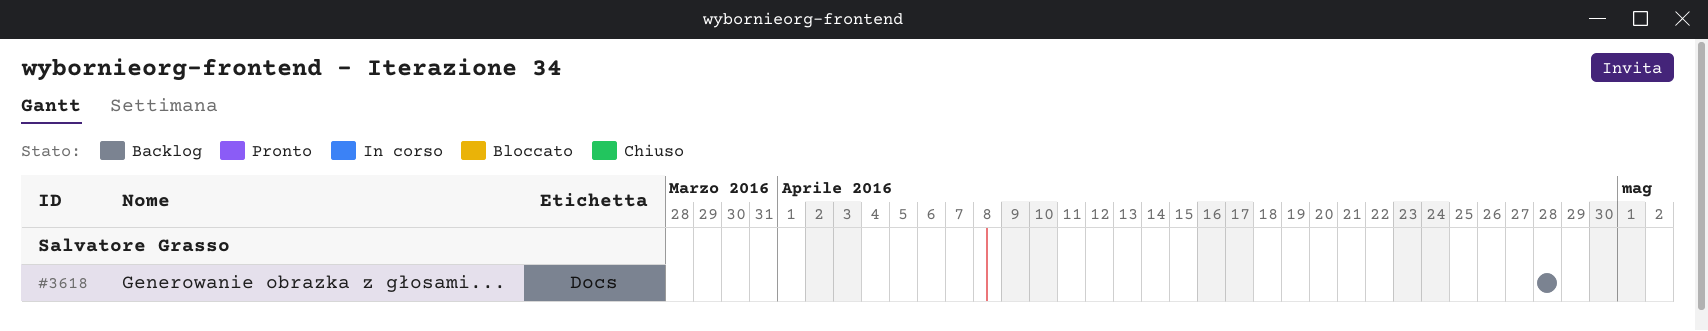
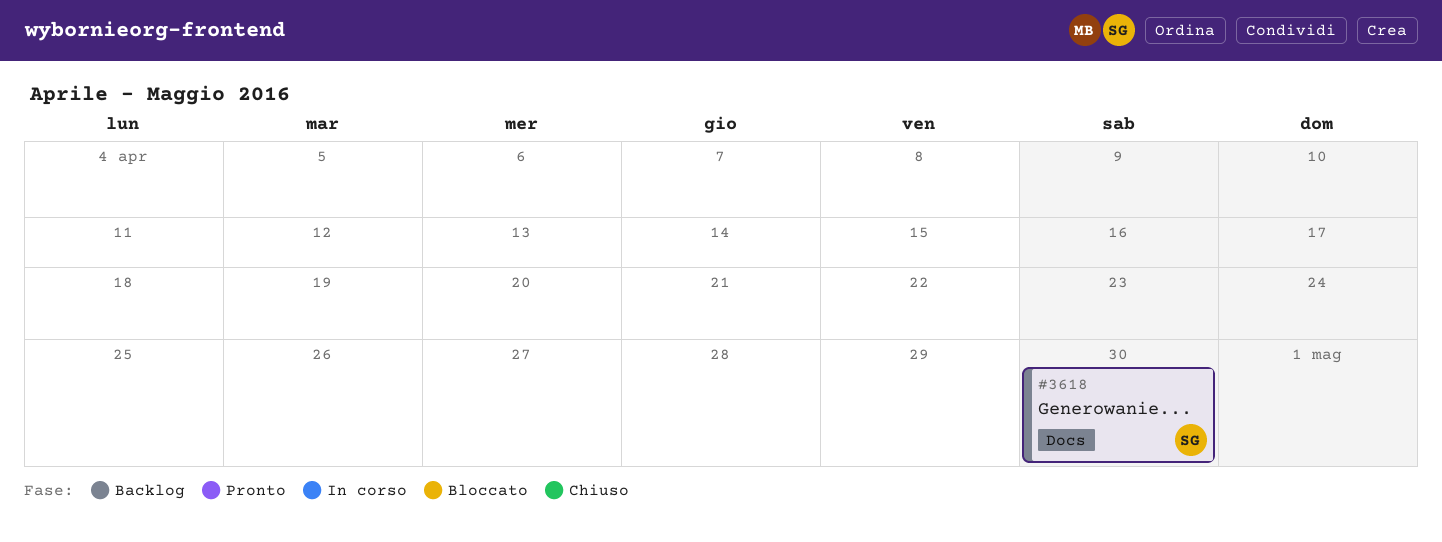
#3618, due: Apr 28 -> Apr 30

